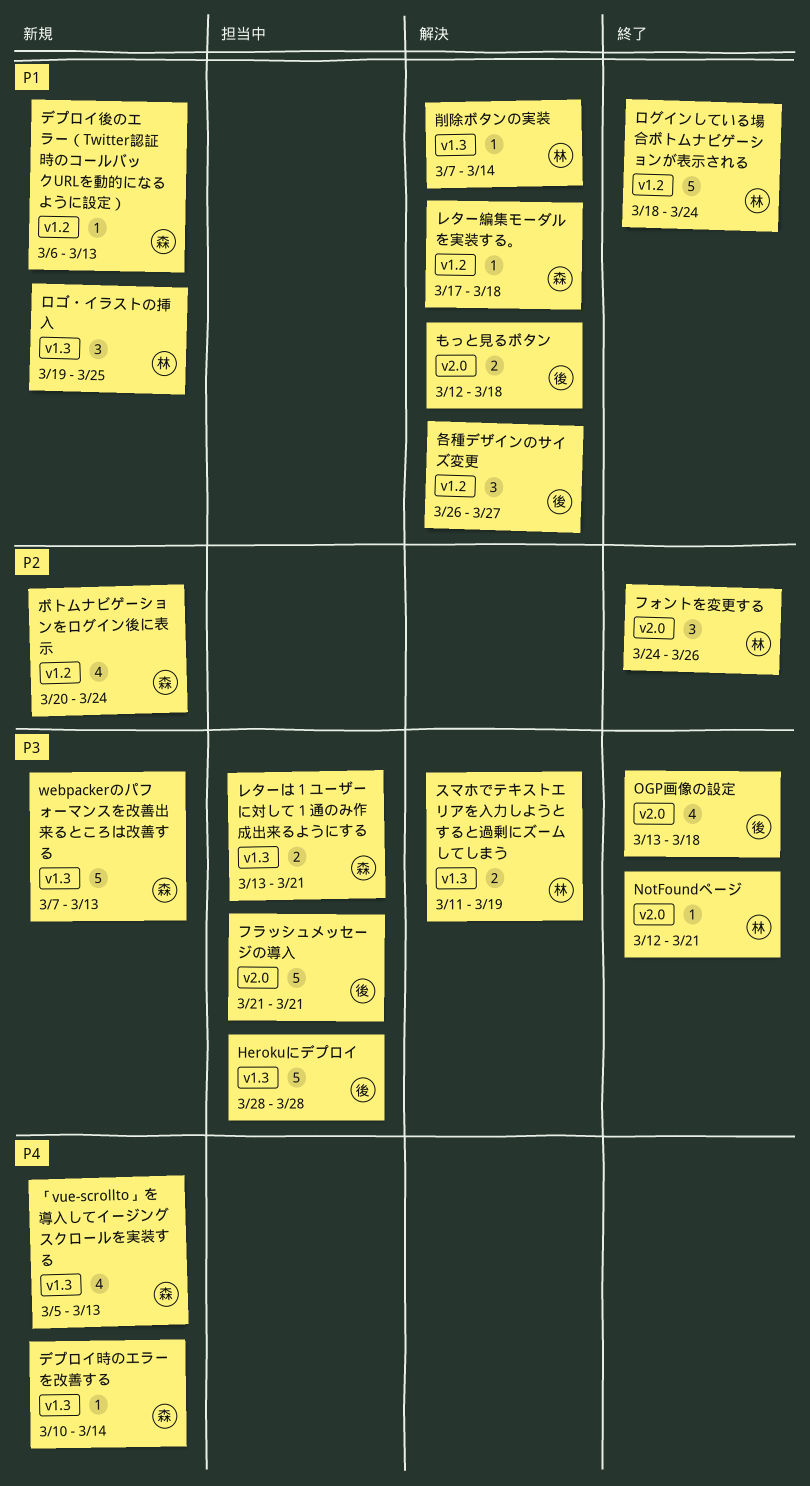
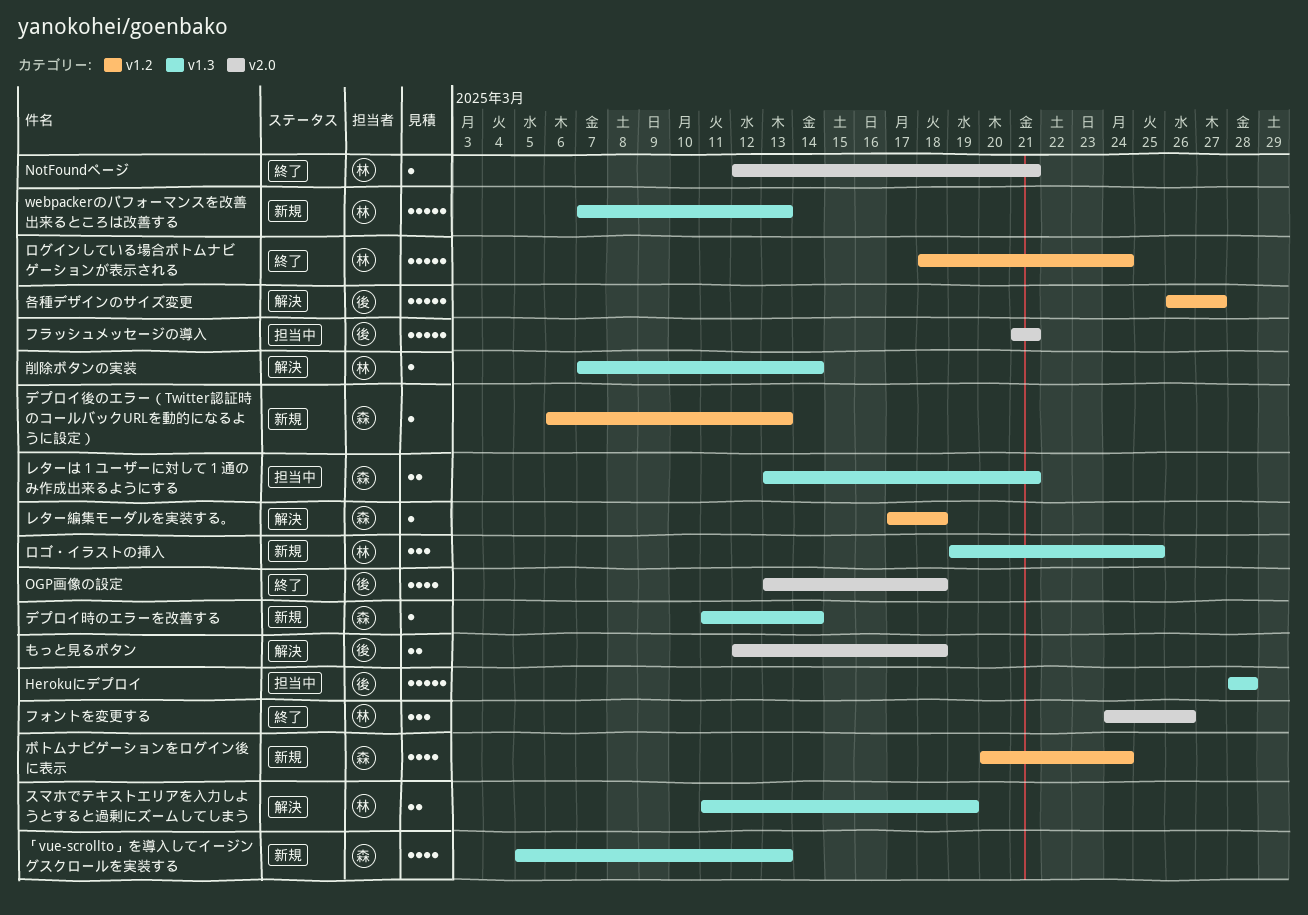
webpackerのパフォーマンスを改善出来るところは改善する, owner: 森 -> 林
デプロイ時のエラーを改善する, start: Mar 10 -> Mar 11
各種デザインのサイズ変更, estimate: 3 -> 5

